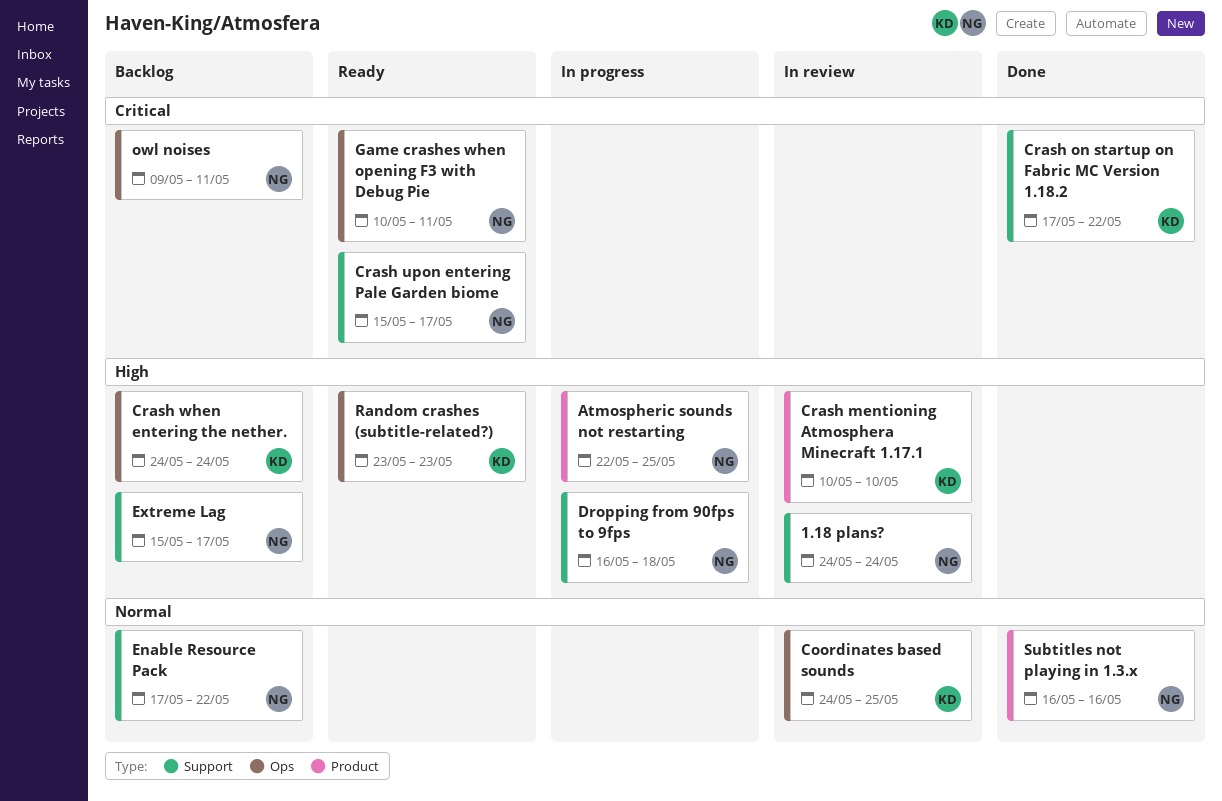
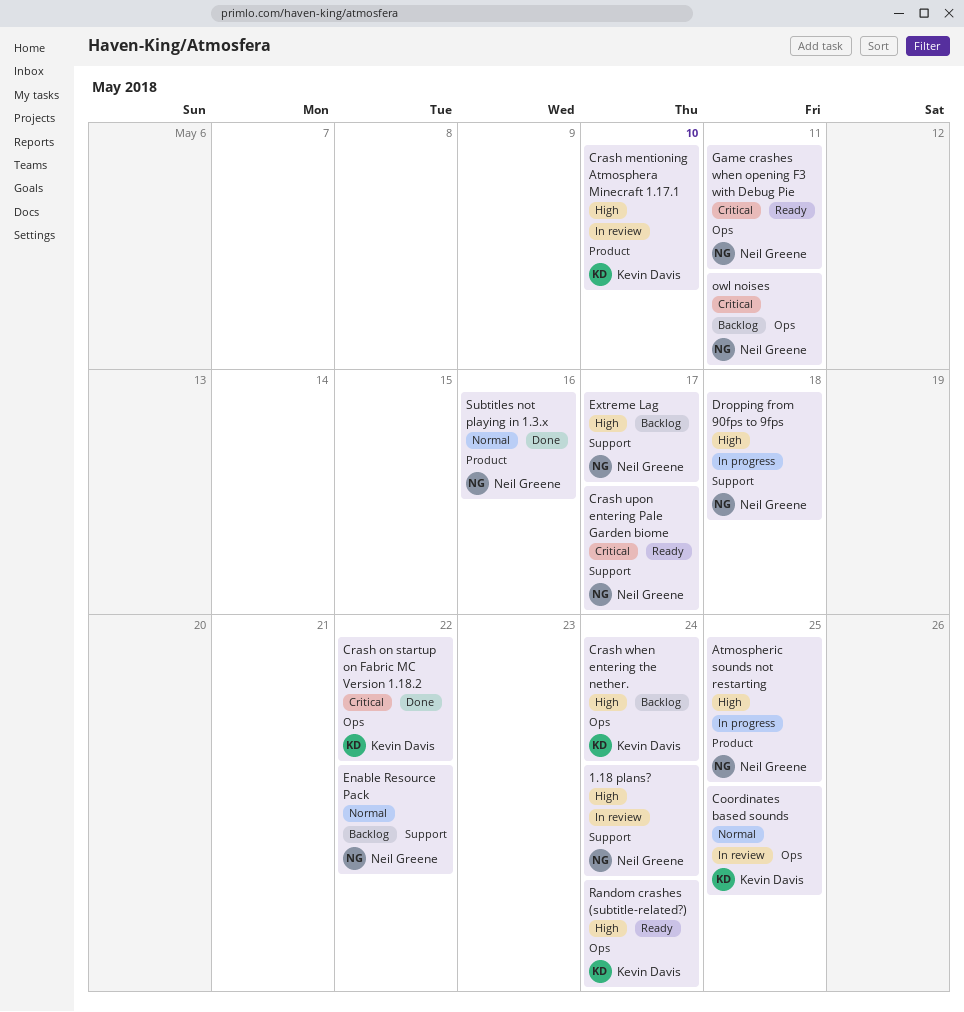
Crash on startup on Fabric MC Version 1.18.2, label: Support -> Ops
Random crashes (subtitle-related?), due: May 23 -> May 24

